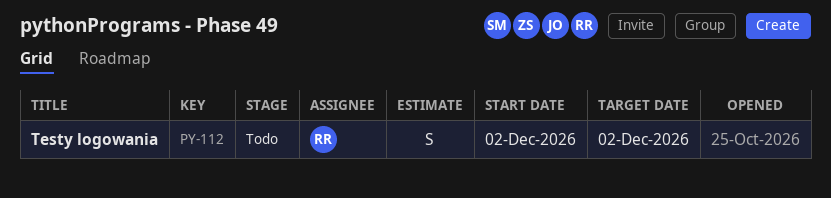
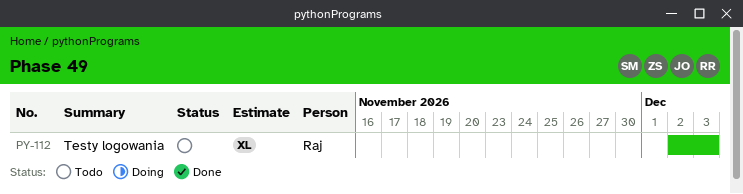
PY-112, estimate: S -> XL
PY-112, due: Dec 2 -> Dec 3

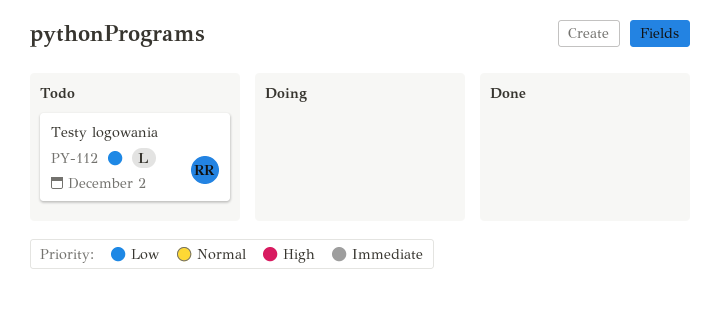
PY-112, estimate: XL -> L
PY-112, due: Dec 3 -> Dec 2

